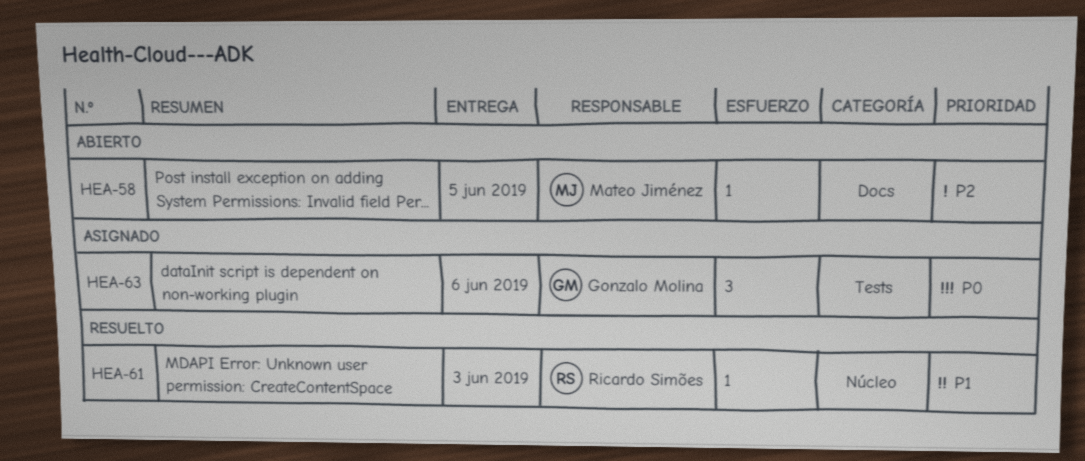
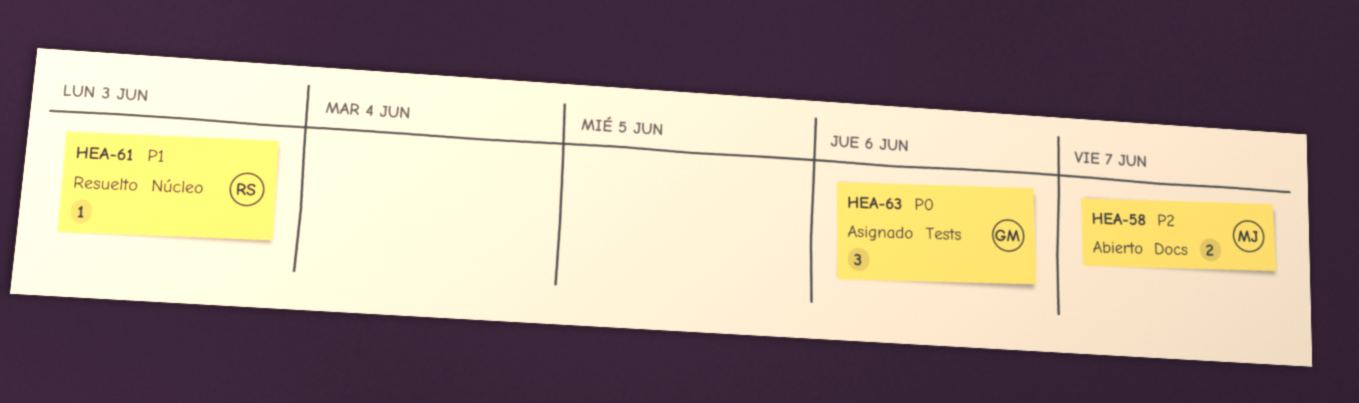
HEA-58, estimate: 1 -> 2
HEA-58, due: Jun 5 -> Jun 7

